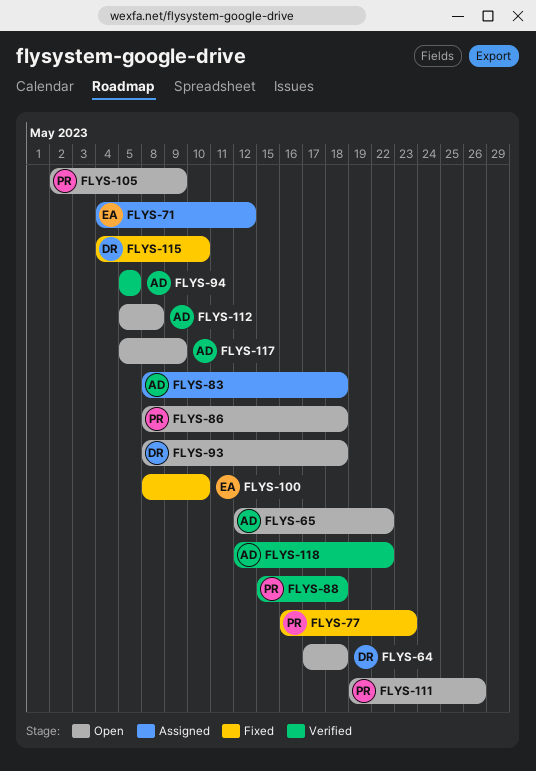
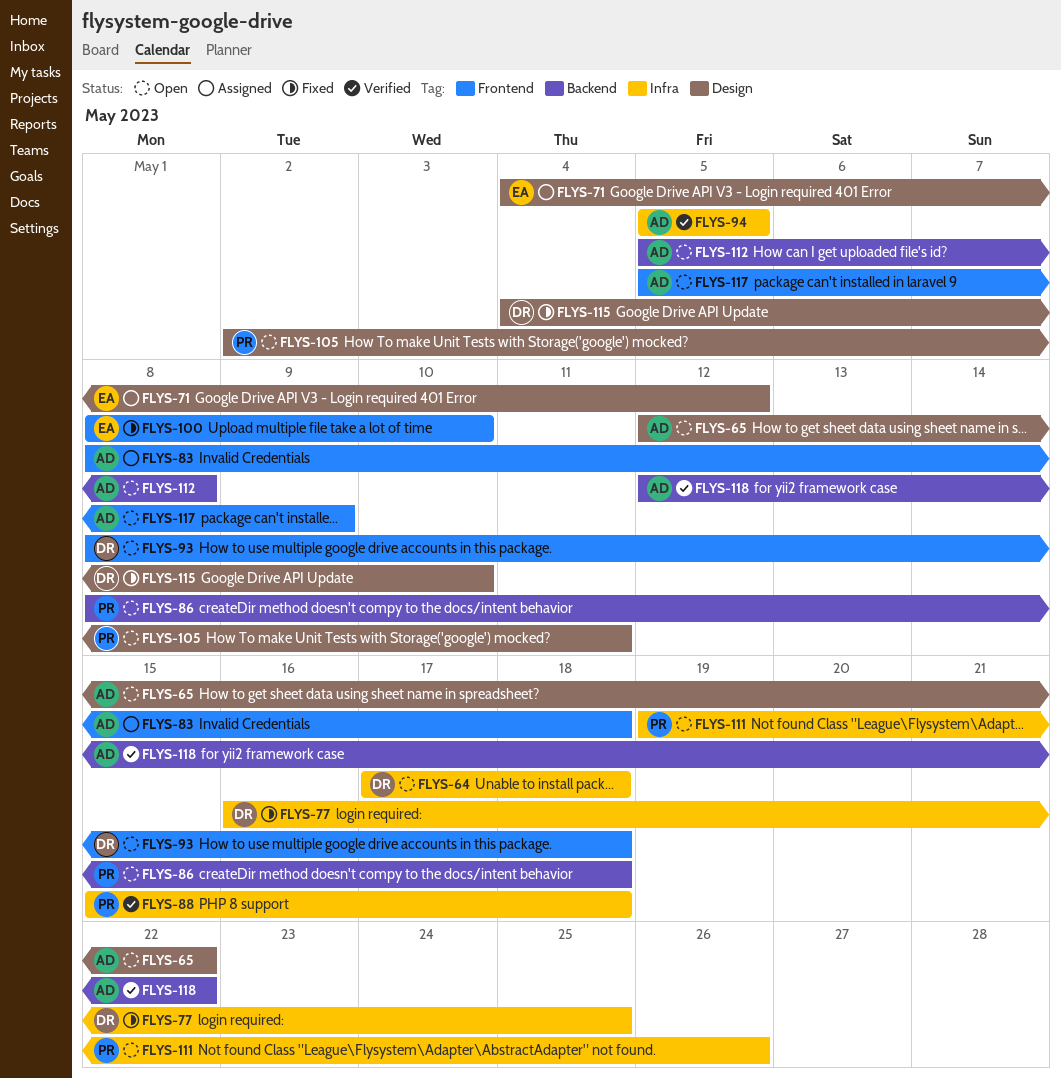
FLYS-77, owner: PR -> DR
FLYS-77, due: May 23 -> May 25
FLYS-105, due: May 9 -> May 11

